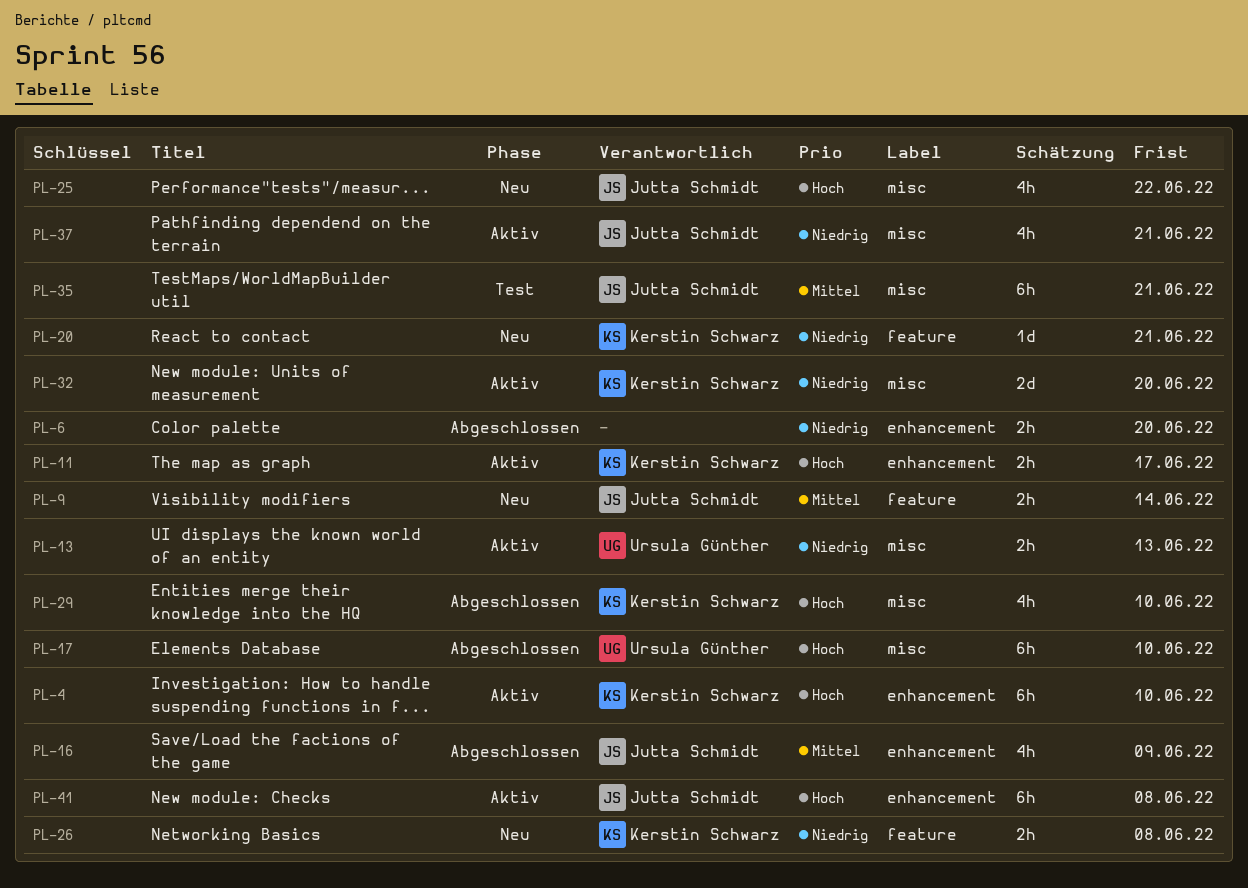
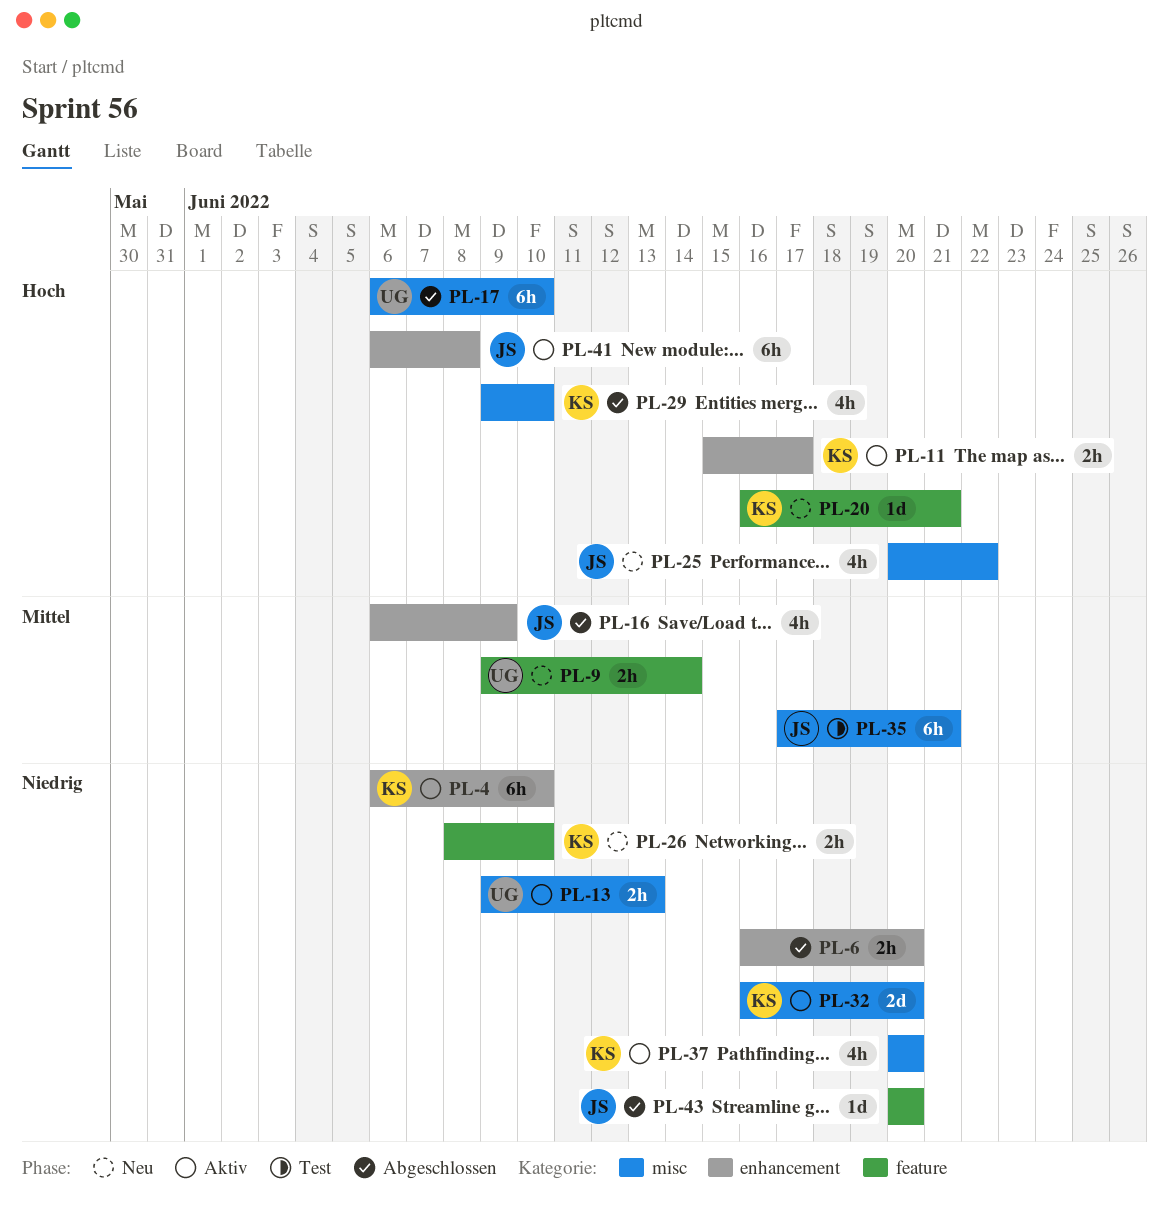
PL-4, priority: Hoch -> Niedrig
PL-9, owner: Jutta Schmidt -> Ursula Günther
PL-20, priority: Niedrig -> Hoch
PL-26, due: Jun 8 -> Jun 10
PL-37, owner: Jutta Schmidt -> Kerstin Schwarz
PL-37, due: Jun 21 -> Jun 20
PL-43: none -> present

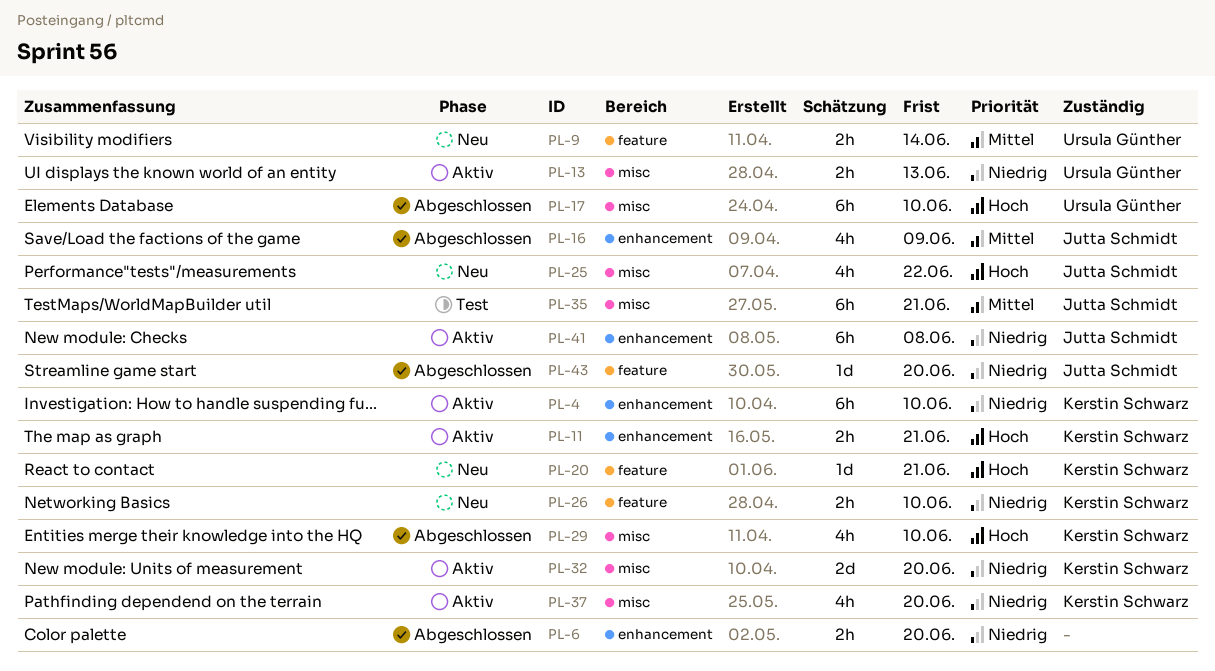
PL-11, due: Jun 17 -> Jun 21
PL-41, priority: Hoch -> Niedrig

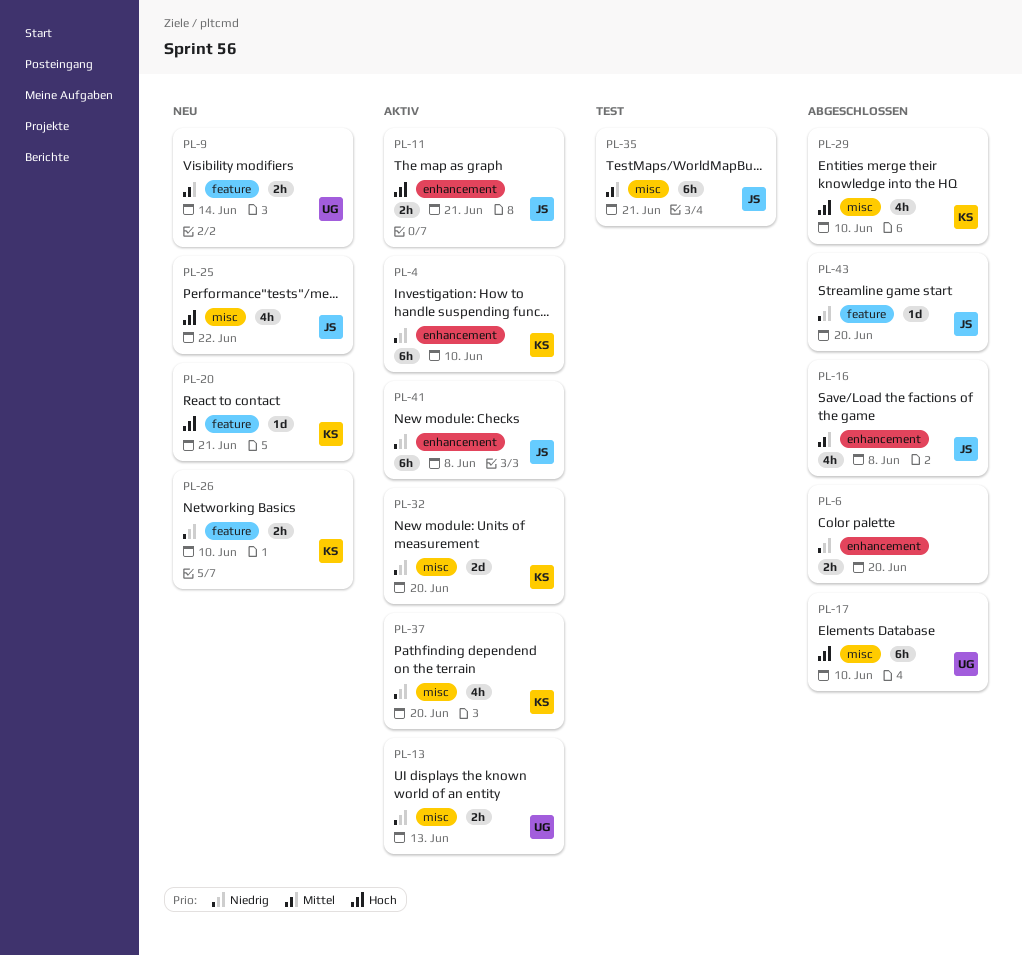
PL-11, owner: Kerstin Schwarz -> Jutta Schmidt
PL-16, due: Jun 9 -> Jun 8

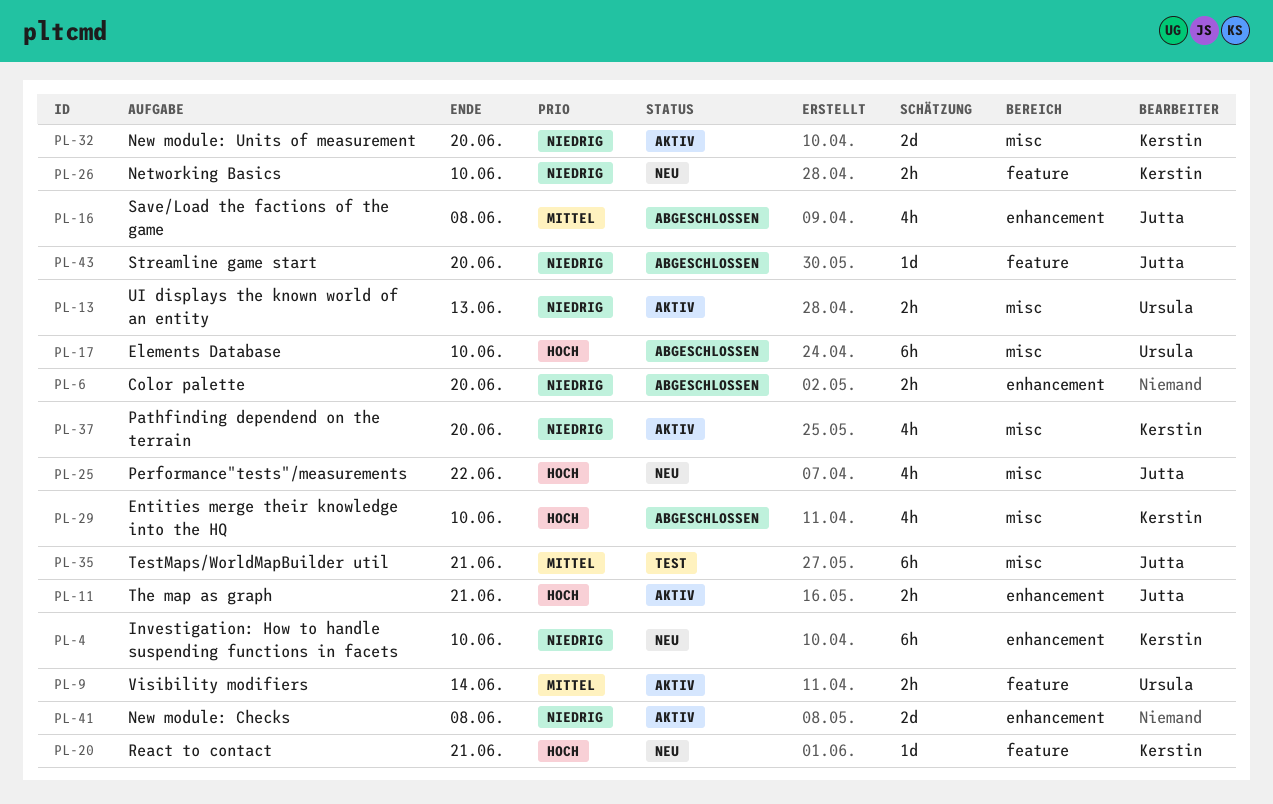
PL-4, status: Aktiv -> Neu
PL-9, status: Neu -> Aktiv
PL-41, owner: Jutta -> none
PL-41, estimate: 6h -> 2d

